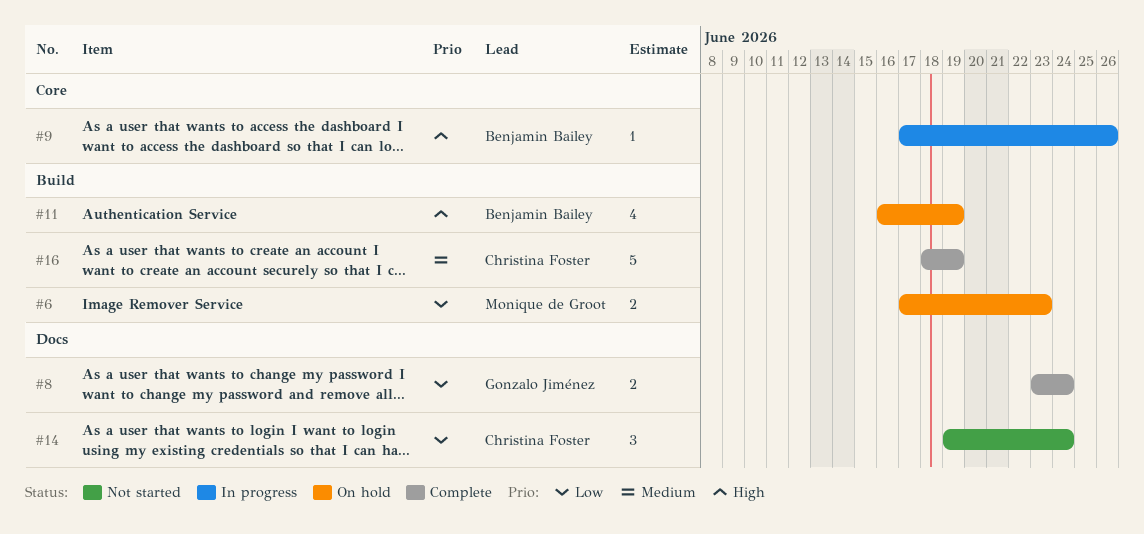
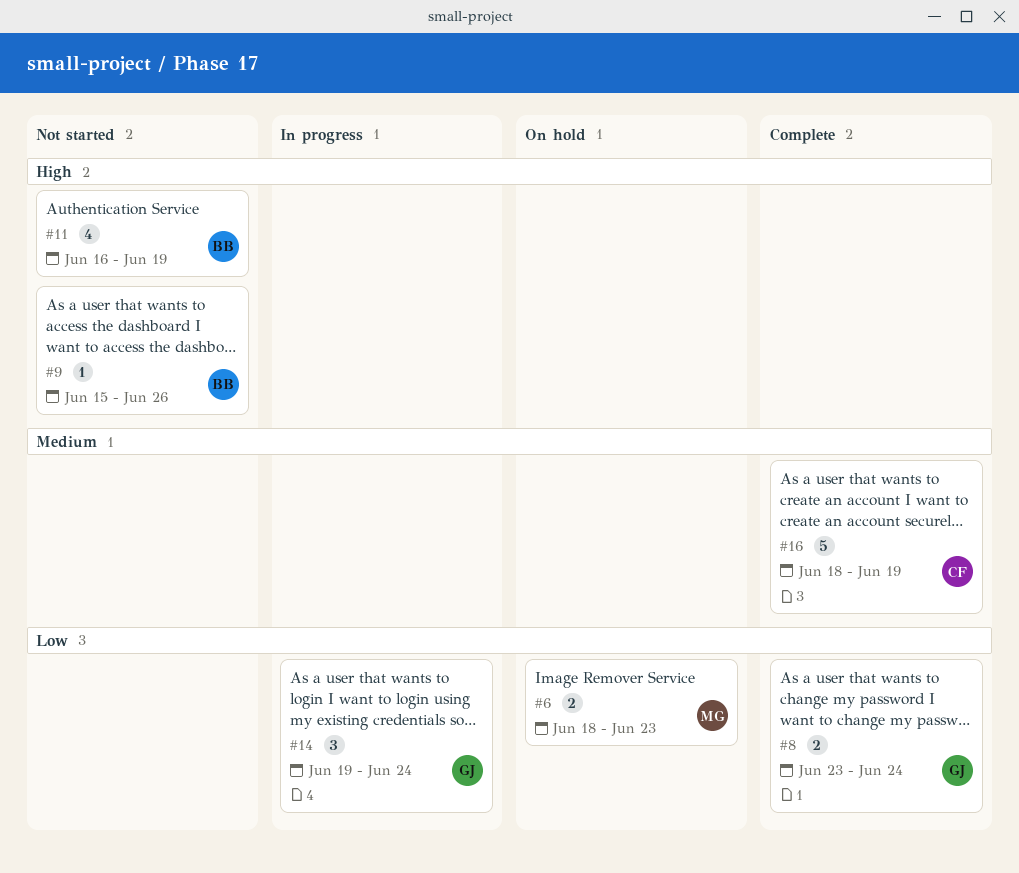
#6, start: Jun 17 -> Jun 18
#9, status: In progress -> Not started
#9, start: Jun 17 -> Jun 15
#11, status: On hold -> Not started
#14, status: Not started -> In progress
#14, owner: Christina Foster -> Gonzalo Jiménez

